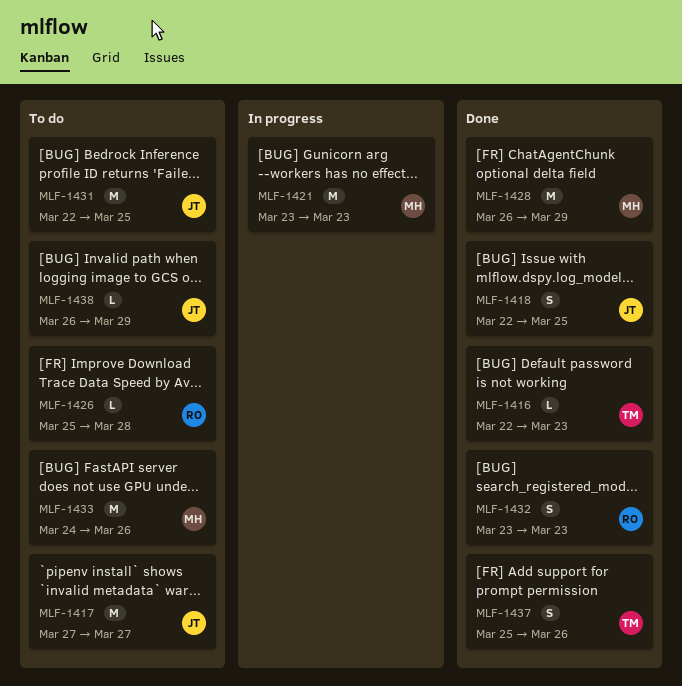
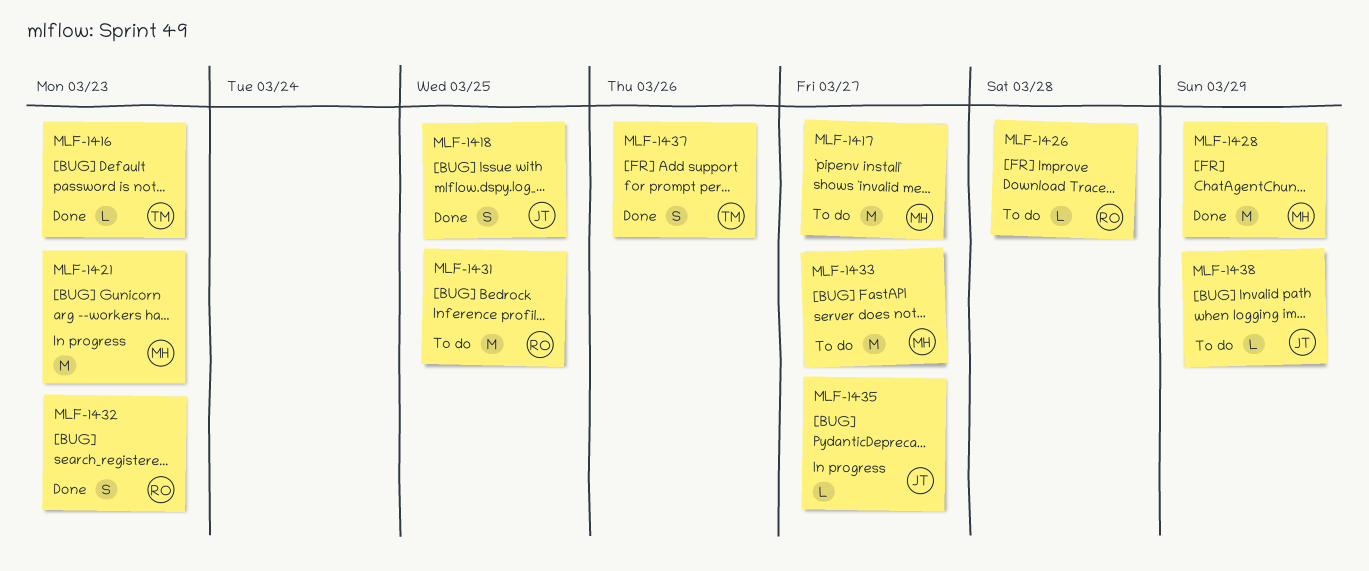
MLF-1417, owner: JT -> MH
MLF-1431, owner: JT -> RO
MLF-1433, due: Mar 26 -> Mar 27
MLF-1435: none -> present

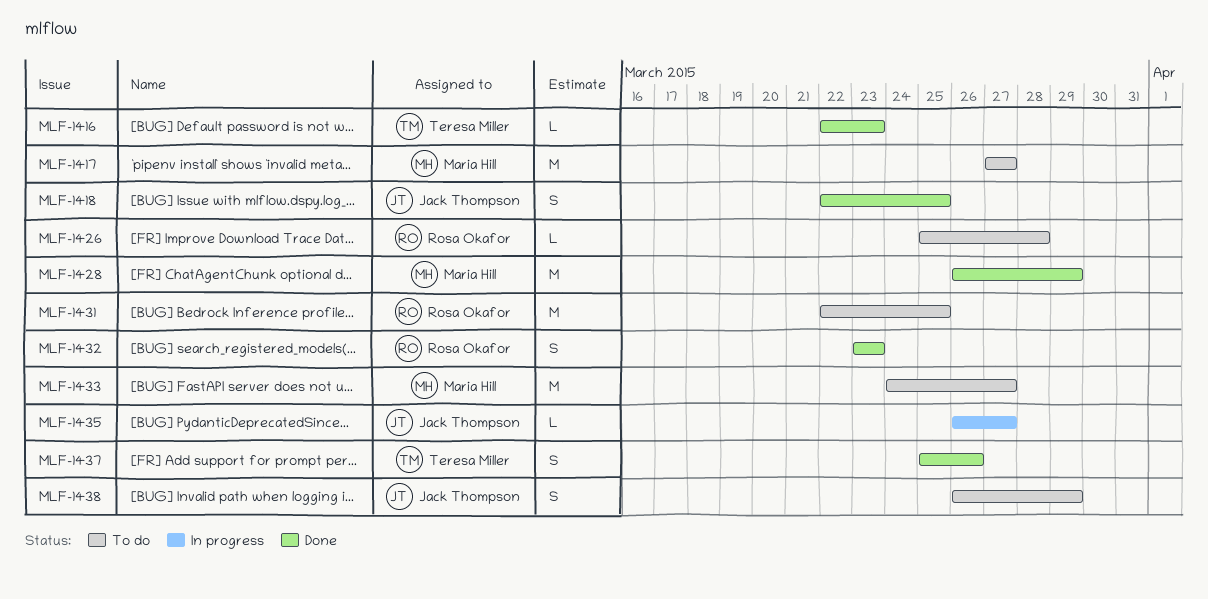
MLF-1421: present -> none
MLF-1438, estimate: L -> S

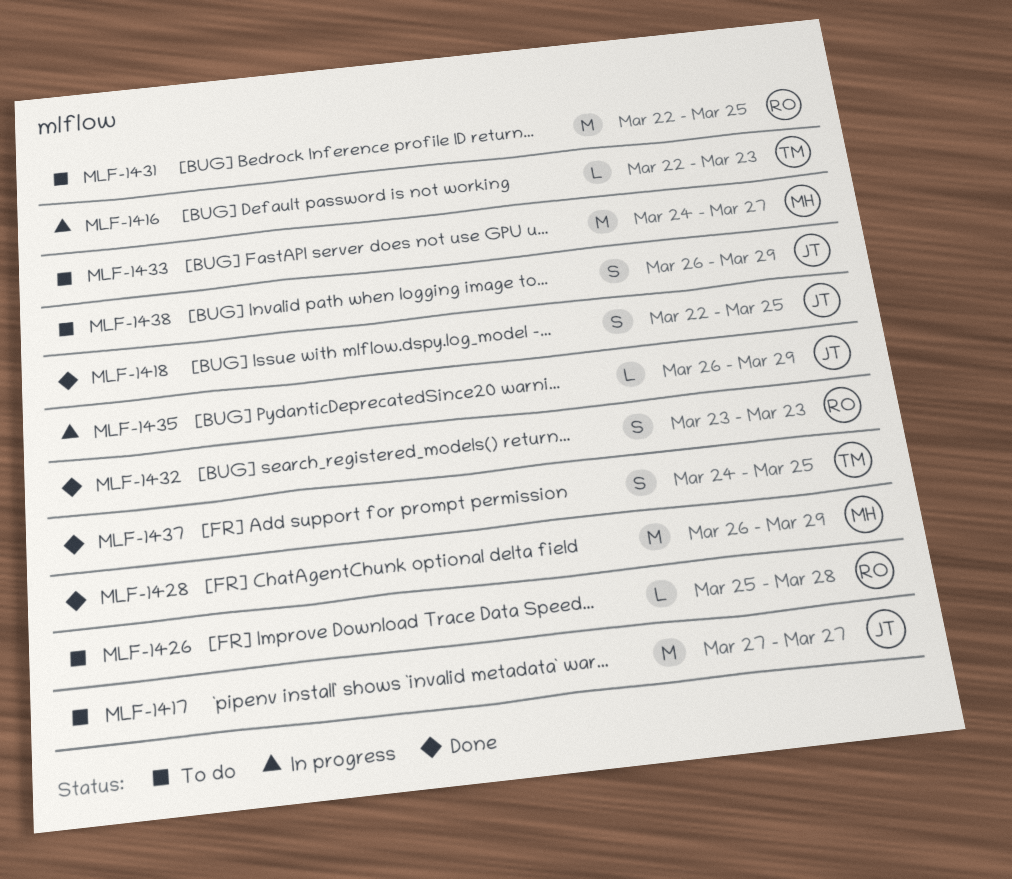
MLF-1416, status: Done -> In progress
MLF-1417, owner: Maria Hill -> Jack Thompson
MLF-1435, due: Mar 27 -> Mar 29
MLF-1437, start: Mar 25 -> Mar 24
MLF-1437, due: Mar 26 -> Mar 25

